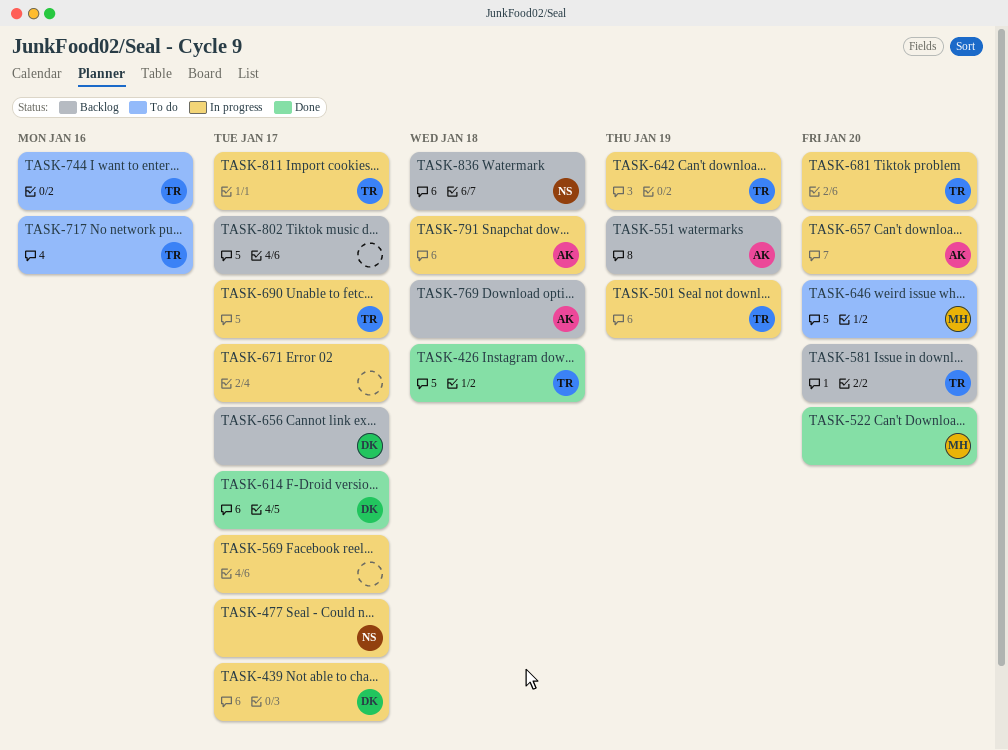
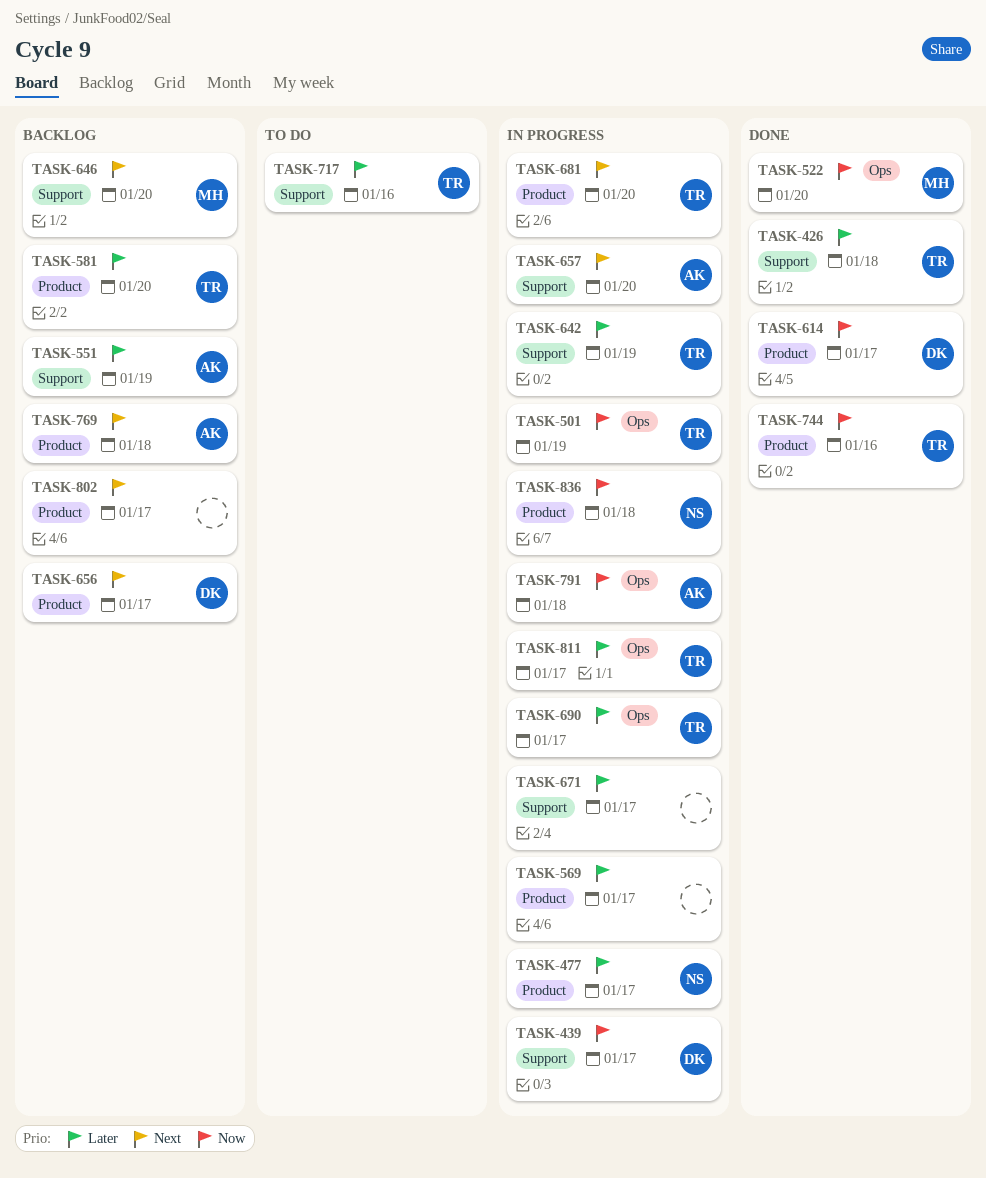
TASK-646, status: To do -> Backlog
TASK-744, status: To do -> Done
TASK-836, status: Backlog -> In progress

